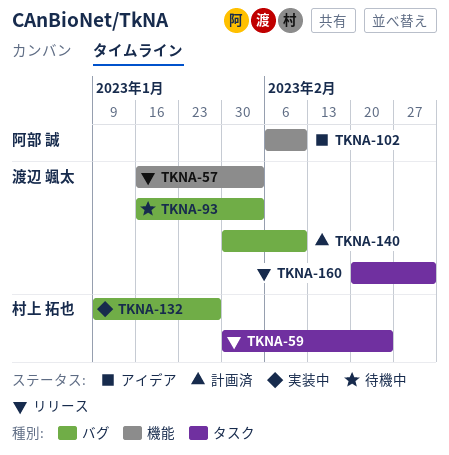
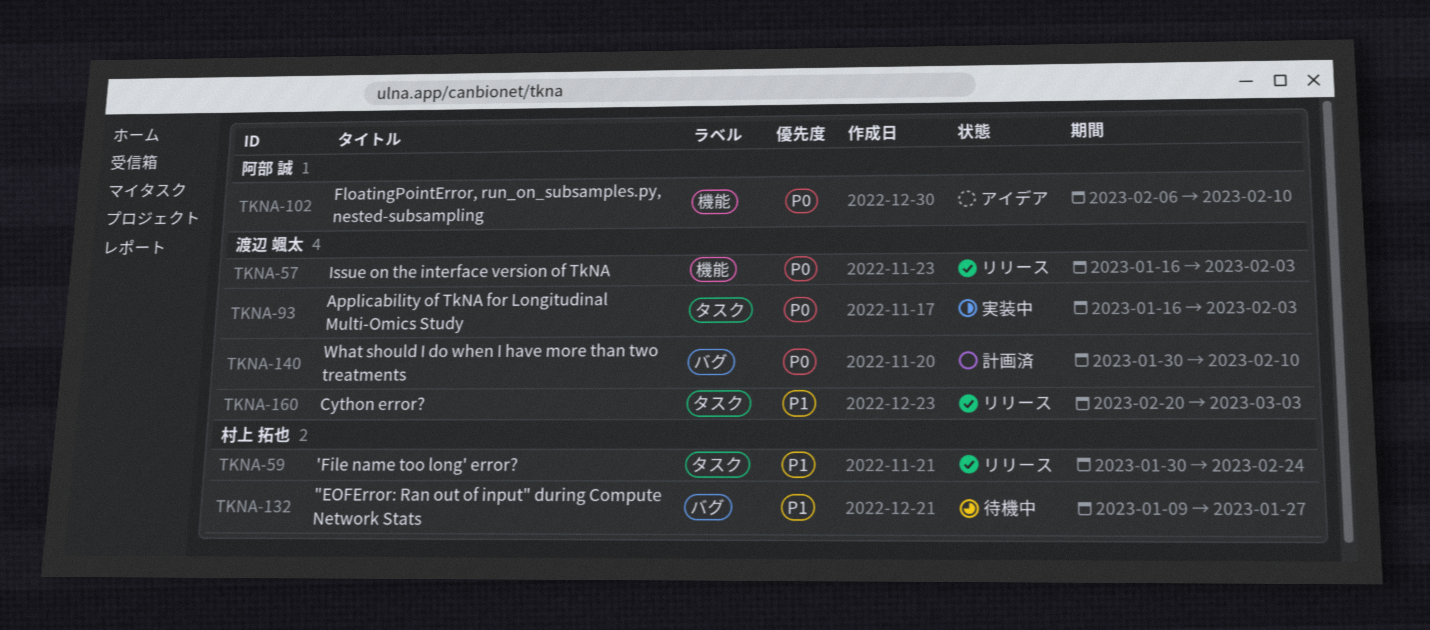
TKNA-93, status: 待機中 -> 実装中
TKNA-93, label: バグ -> タスク
TKNA-132, status: 実装中 -> 待機中

